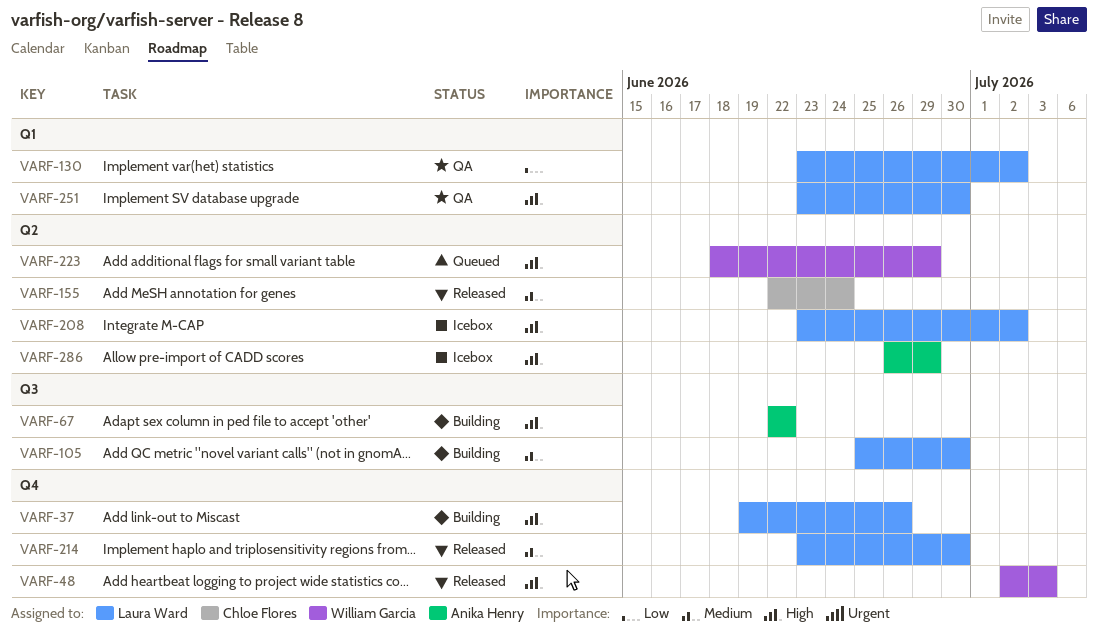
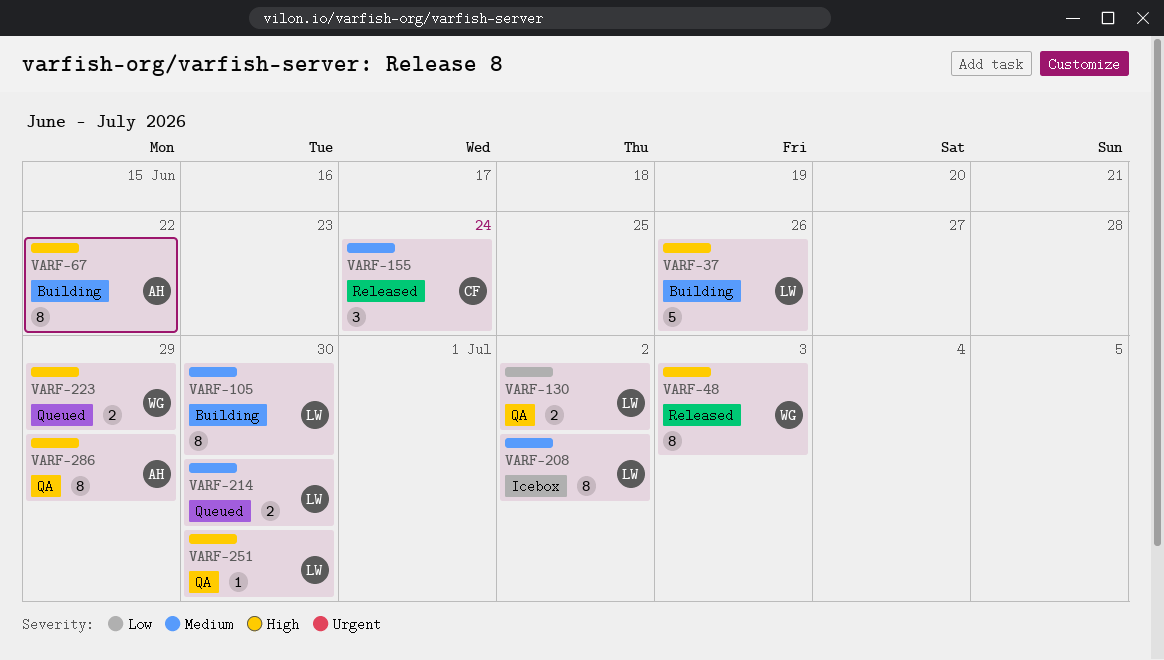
VARF-208, priority: High -> Medium
VARF-214, status: Released -> Queued
VARF-286, status: Icebox -> QA

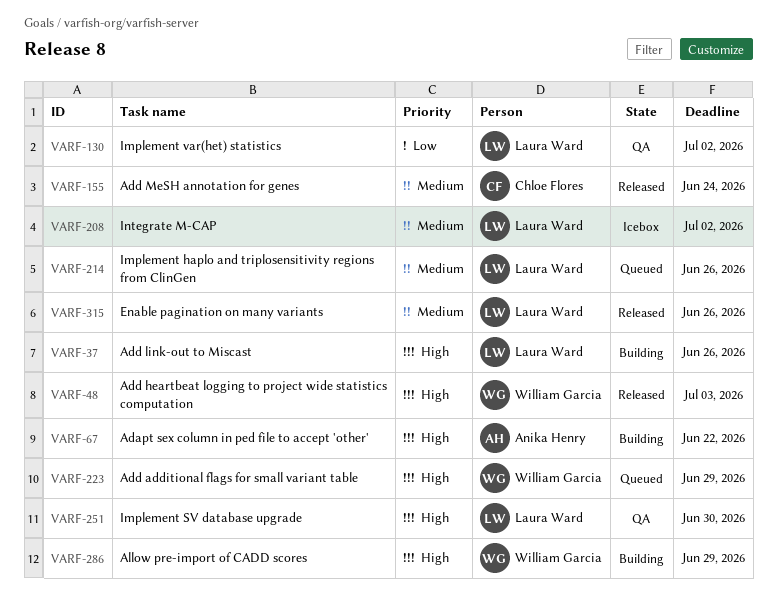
VARF-105: present -> none
VARF-214, due: Jun 30 -> Jun 26
VARF-286, status: QA -> Building
VARF-286, owner: Anika Henry -> William Garcia
VARF-315: none -> present

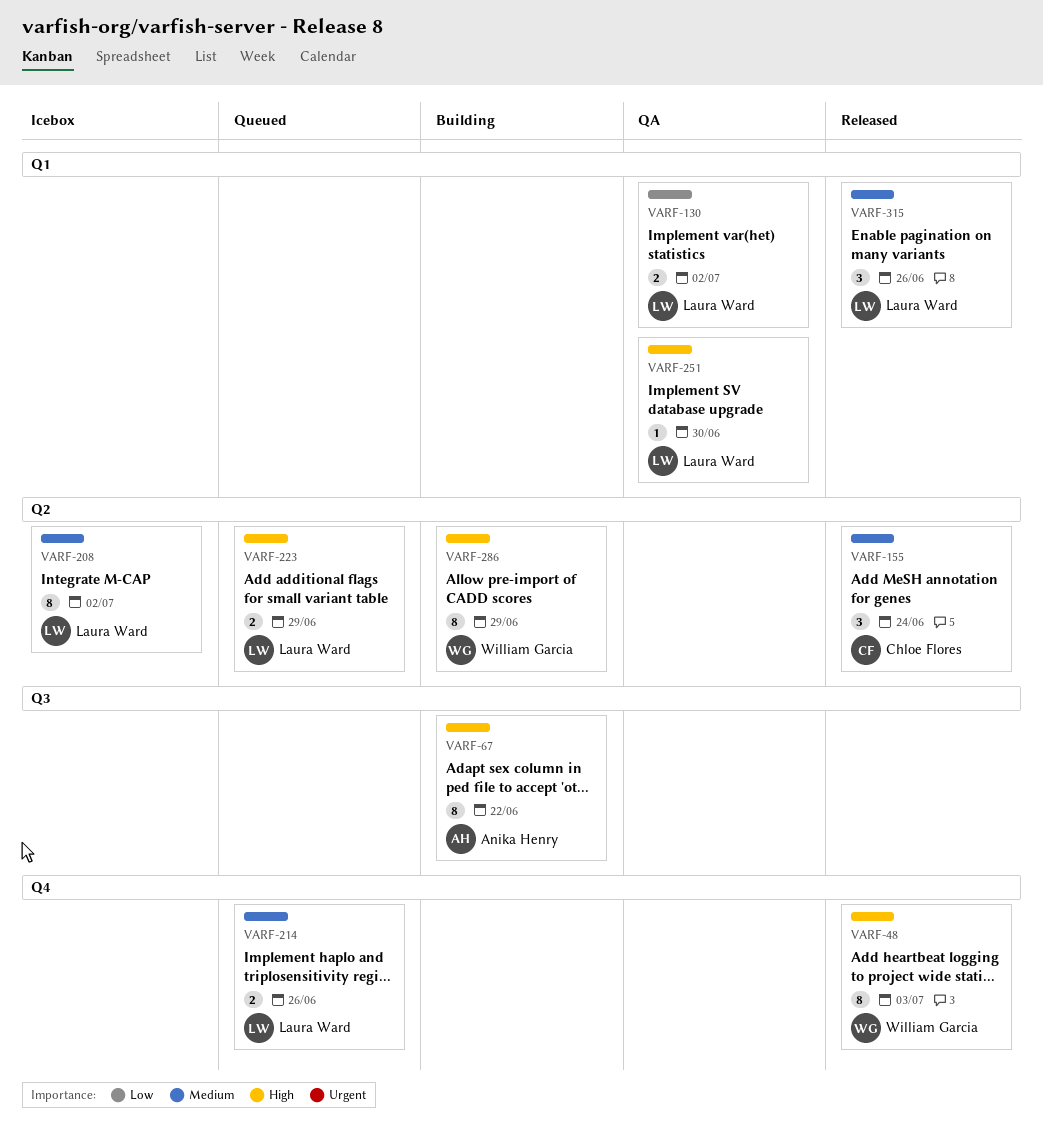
VARF-37: present -> none
VARF-223, owner: William Garcia -> Laura Ward

